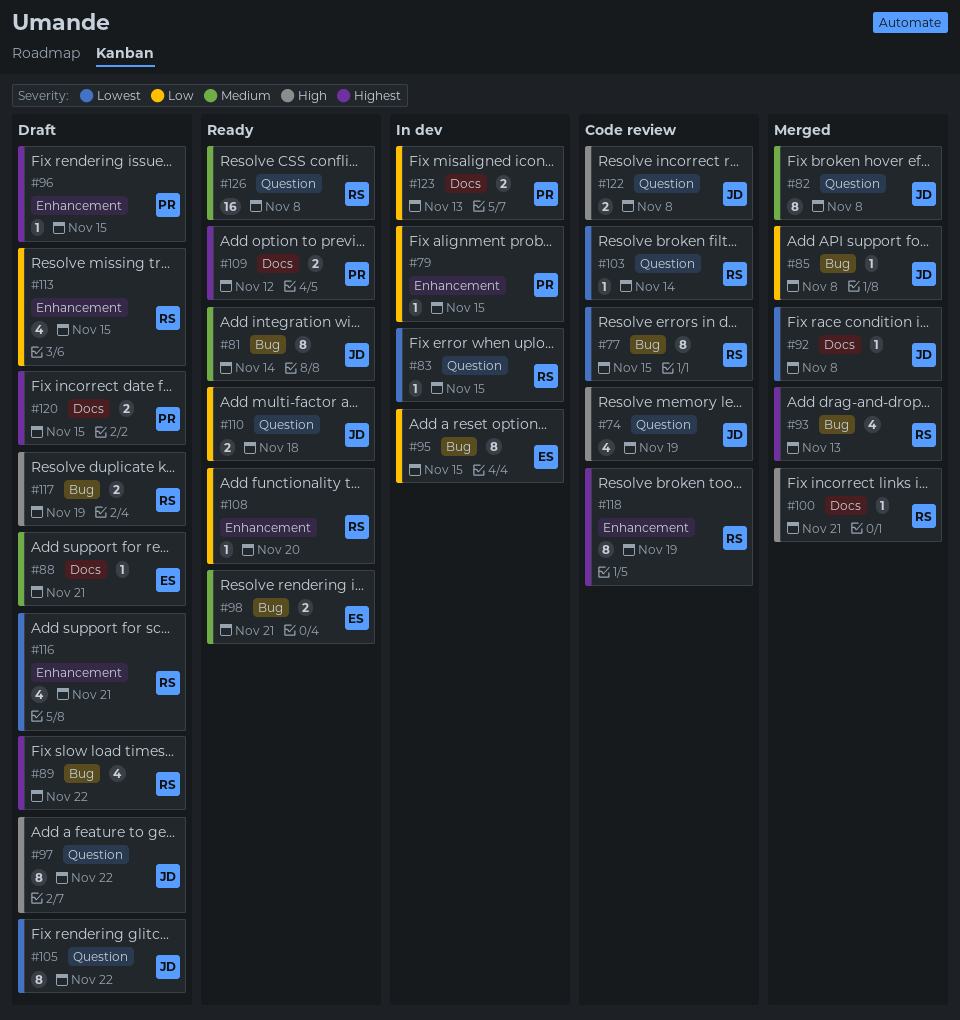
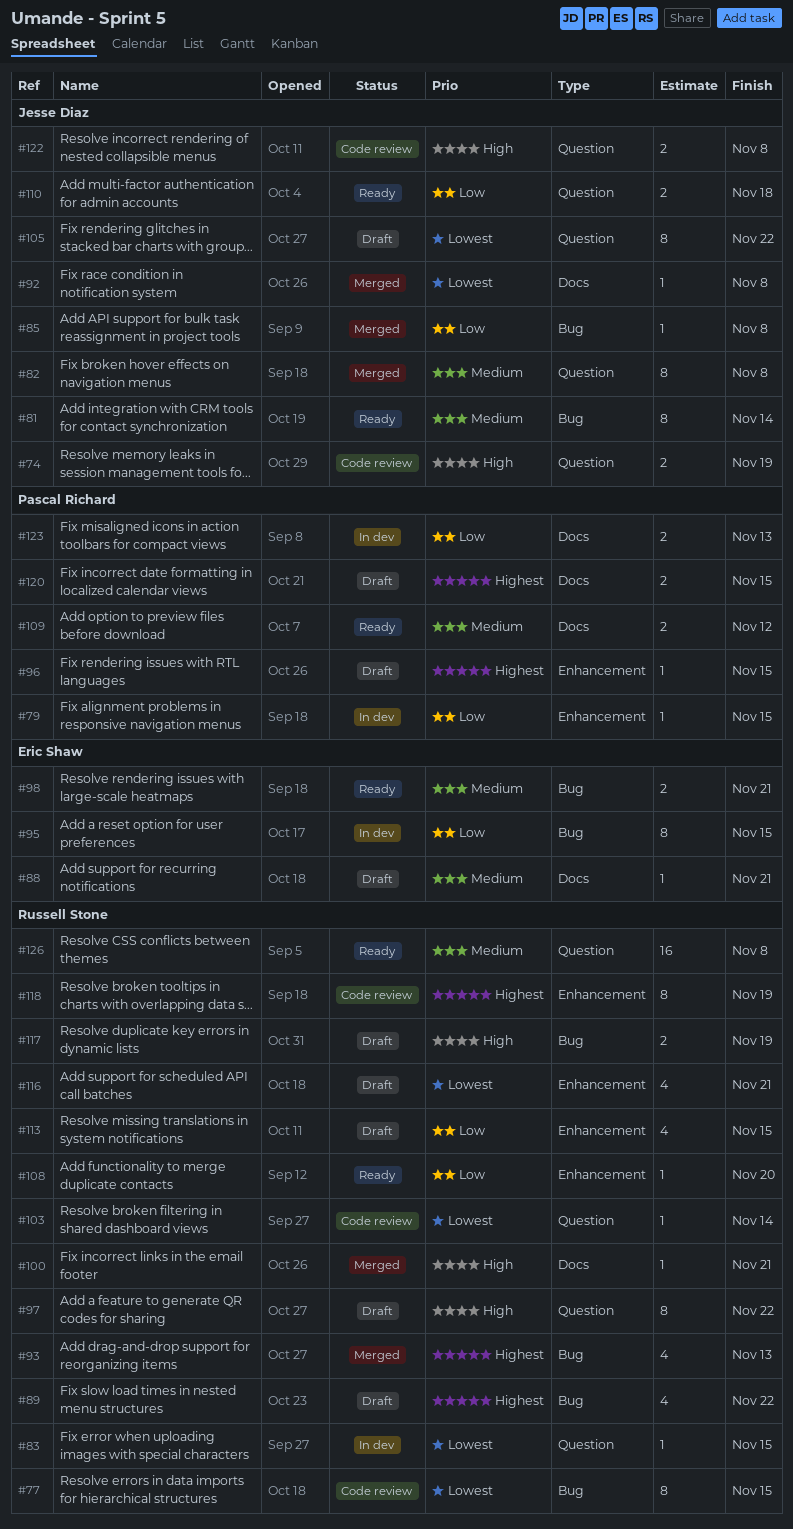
#74, estimate: 4 -> 2
#97, owner: Jesse Diaz -> Russell Stone
#109, priority: Highest -> Medium

